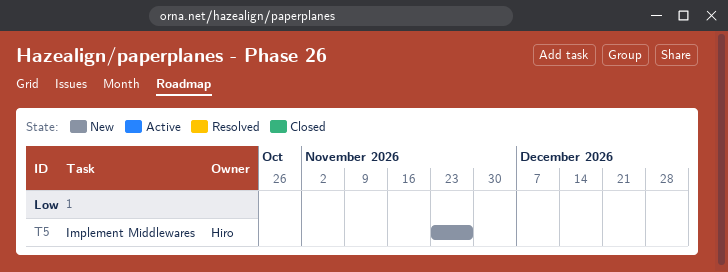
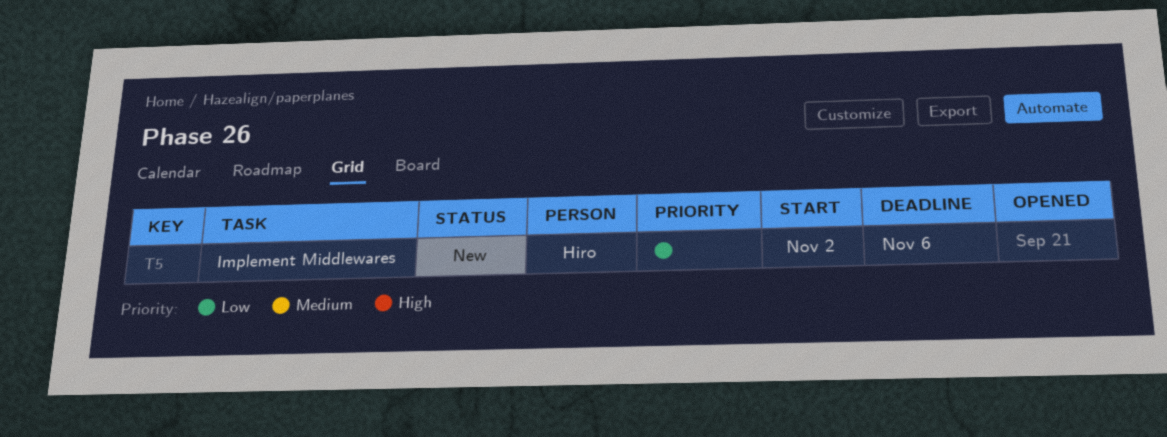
T5, start: Nov 23 -> Nov 2
T5, due: Nov 27 -> Nov 6

